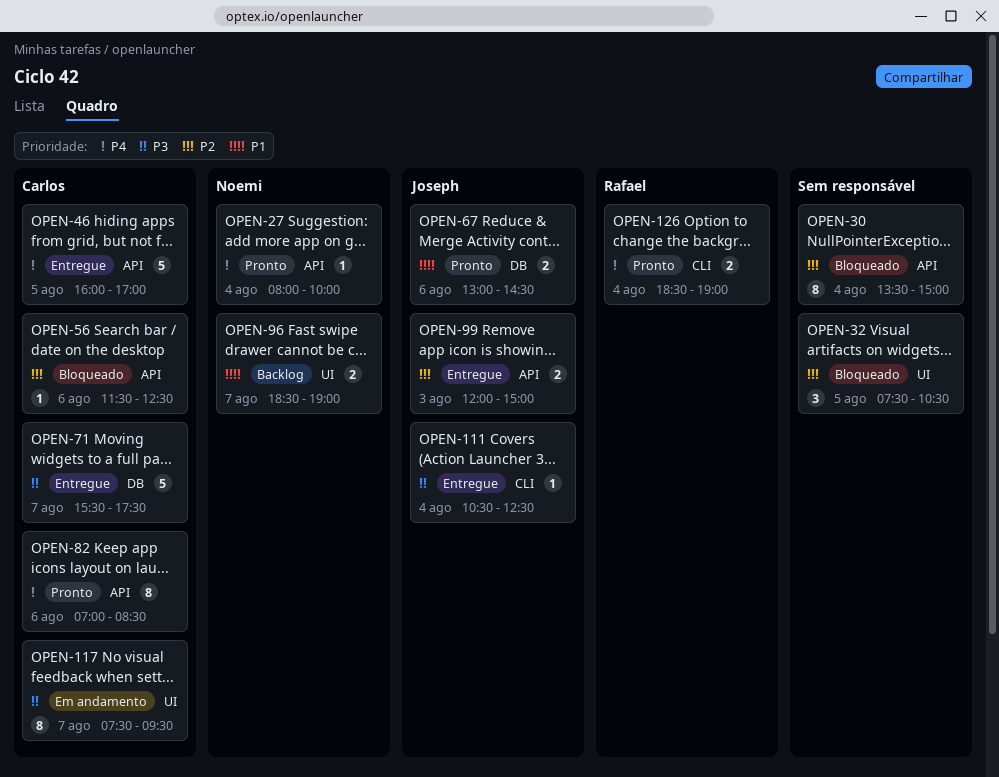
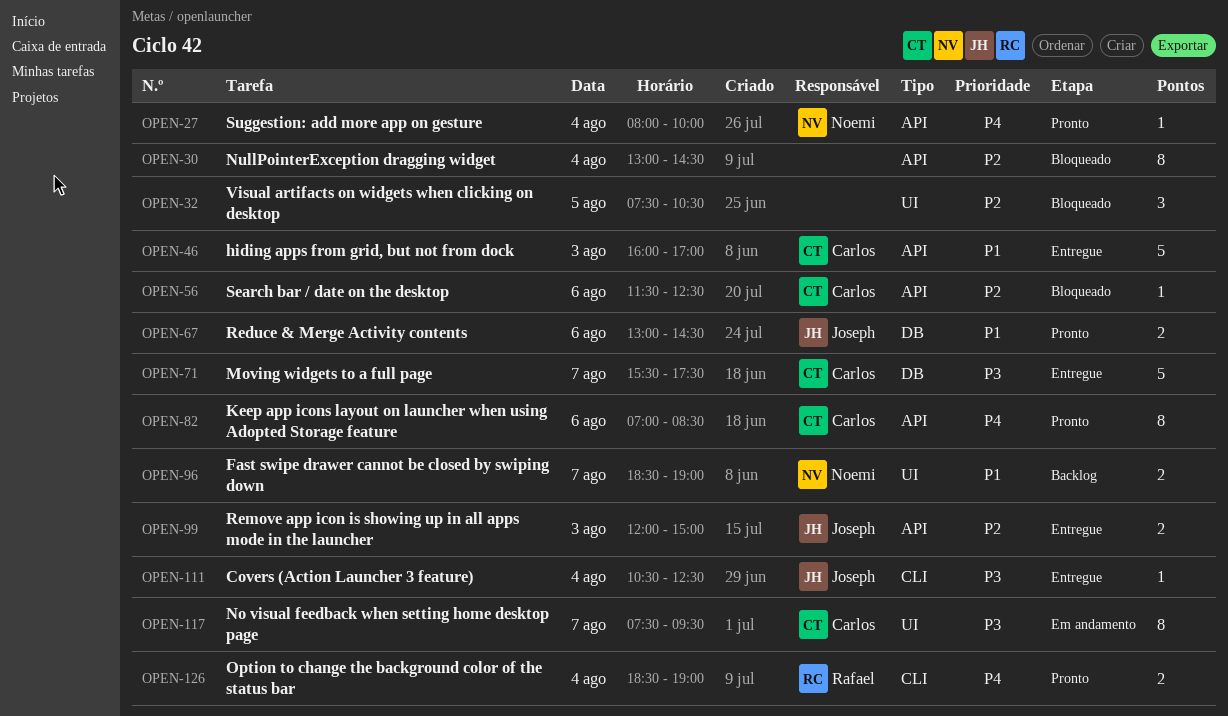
OPEN-30, begins: 13:30 -> 13:00
OPEN-30, ends: 15:00 -> 14:30
OPEN-46, priority: P4 -> P1
OPEN-46, day: Aug 5 -> Aug 3

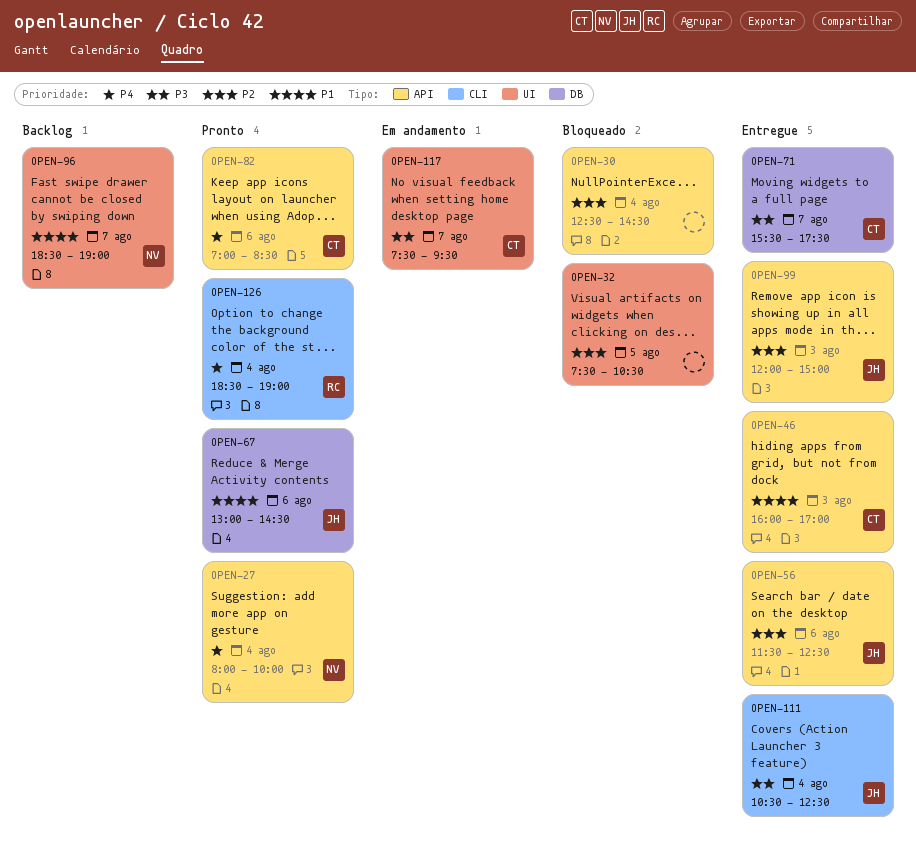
OPEN-30, begins: 13:00 -> 12:30
OPEN-56, status: Bloqueado -> Entregue
OPEN-56, owner: Carlos -> Joseph

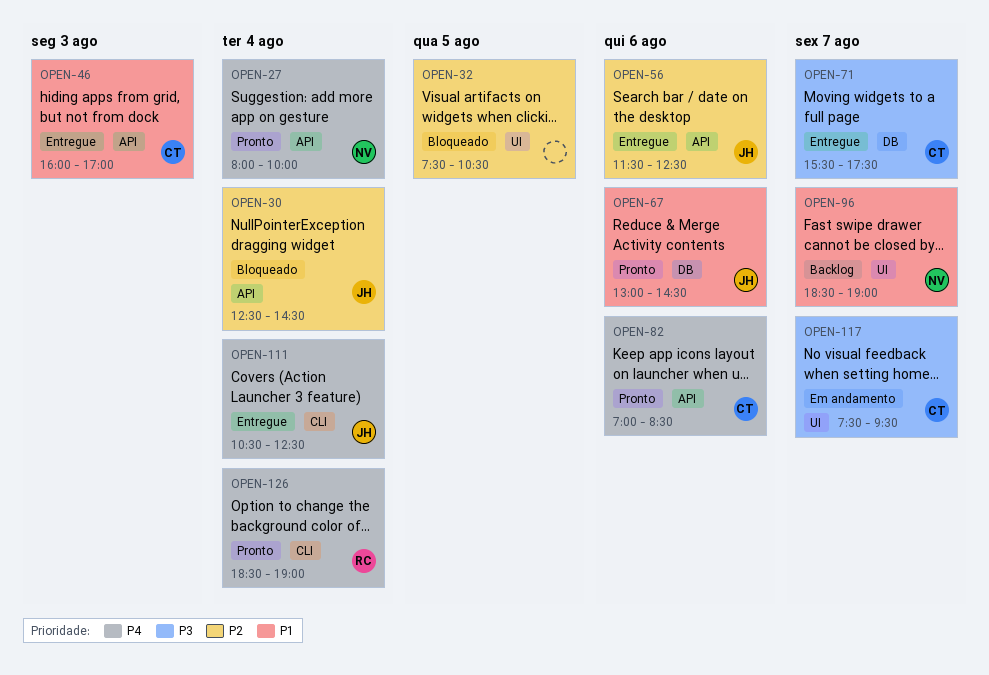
OPEN-30, owner: none -> JH
OPEN-99: present -> none
OPEN-111, priority: P3 -> P4

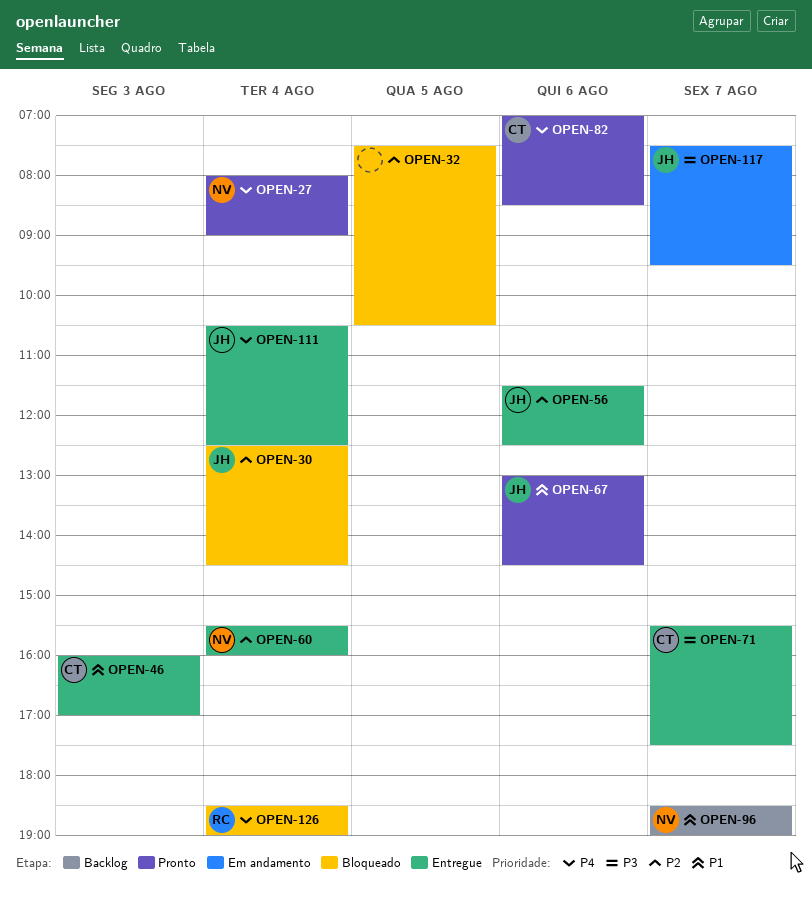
OPEN-27, ends: 10:00 -> 09:00
OPEN-60: none -> present
OPEN-117, owner: CT -> JH
OPEN-126, status: Pronto -> Bloqueado

